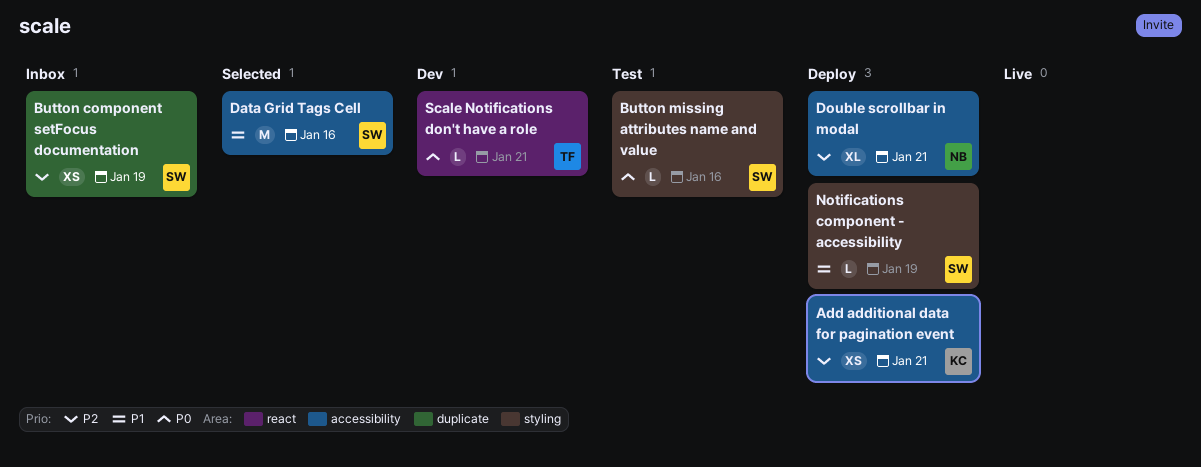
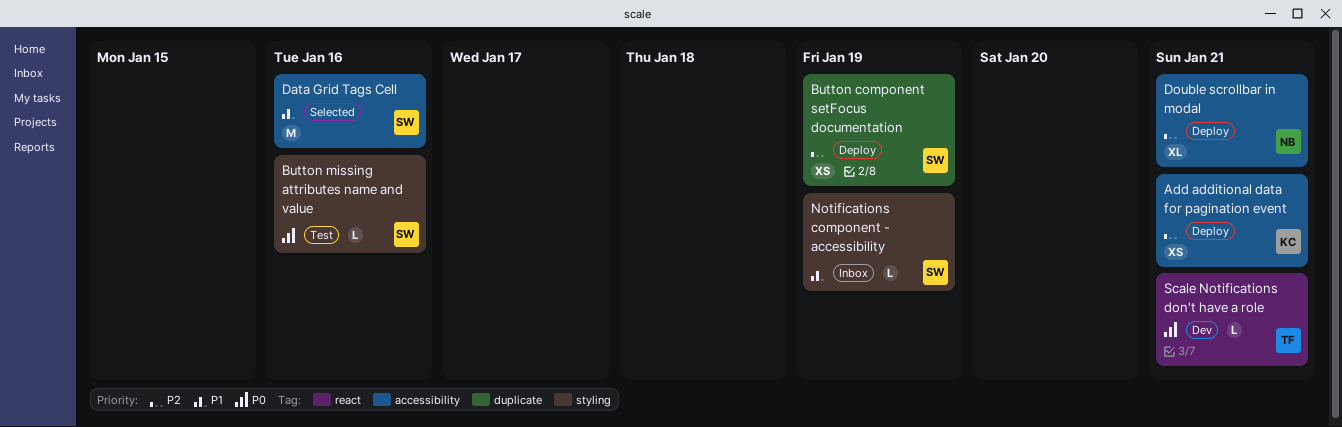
Button component setFocus documentation, status: Inbox -> Deploy
Notifications component - accessibility, status: Deploy -> Inbox

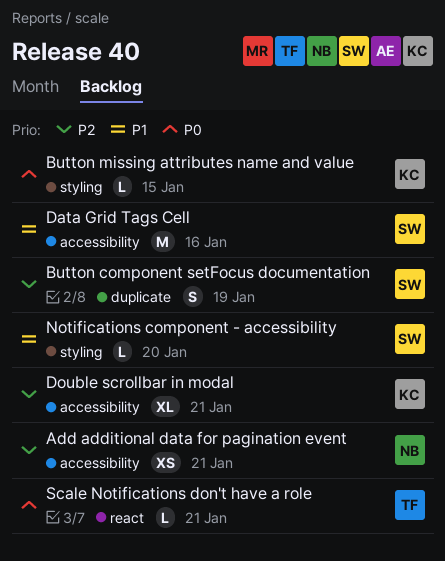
Add additional data for pagination event, owner: KC -> NB
Button component setFocus documentation, estimate: XS -> S
Button missing attributes name and value, owner: SW -> KC
Button missing attributes name and value, due: Jan 16 -> Jan 15
Double scrollbar in modal, owner: NB -> KC
Notifications component - accessibility, due: Jan 19 -> Jan 20

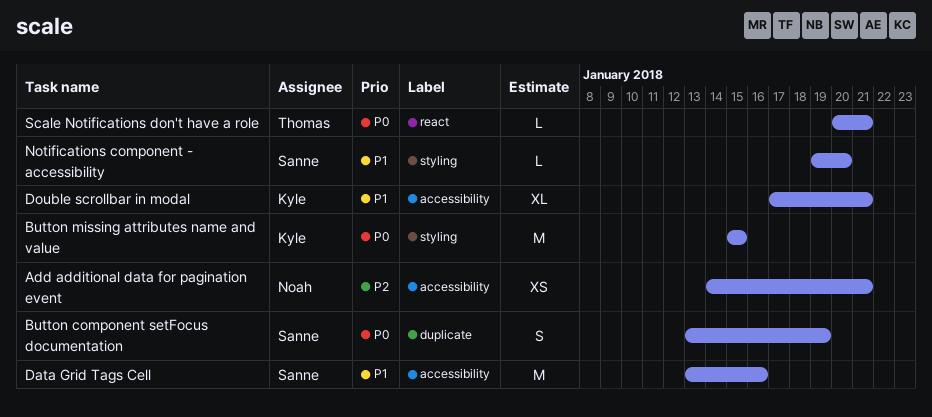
Button component setFocus documentation, priority: P2 -> P0
Button missing attributes name and value, estimate: L -> M
Double scrollbar in modal, priority: P2 -> P1

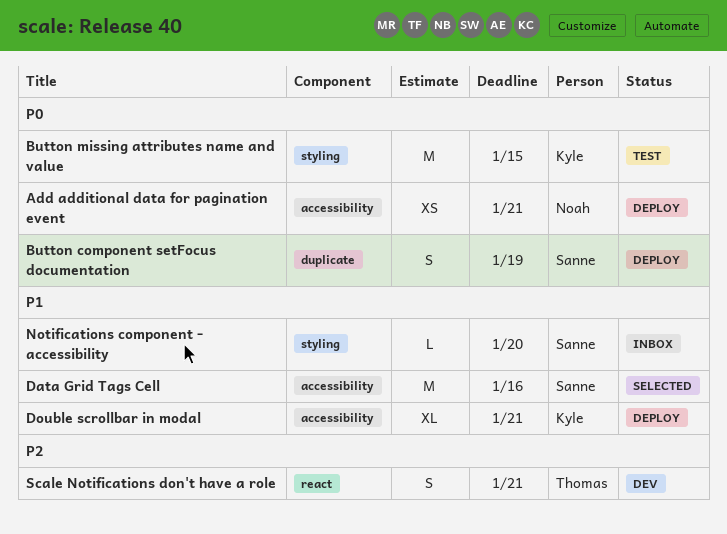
Add additional data for pagination event, priority: P2 -> P0
Scale Notifications don't have a role, priority: P0 -> P2
Scale Notifications don't have a role, estimate: L -> S

